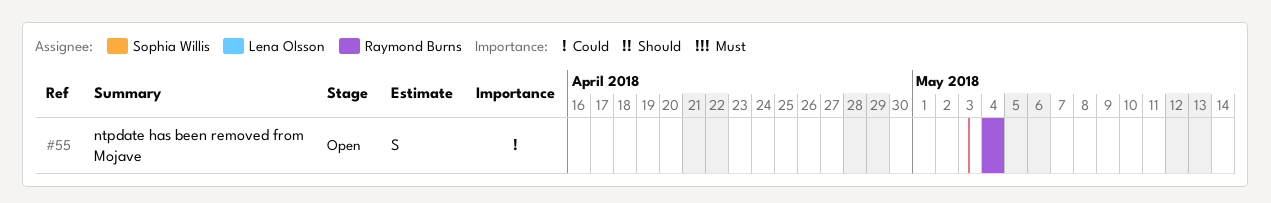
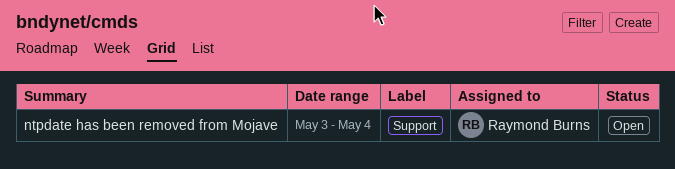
ntpdate has been removed from Mojave, start: May 4 -> May 3

